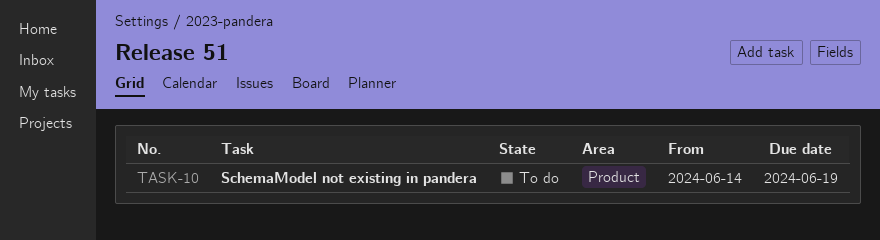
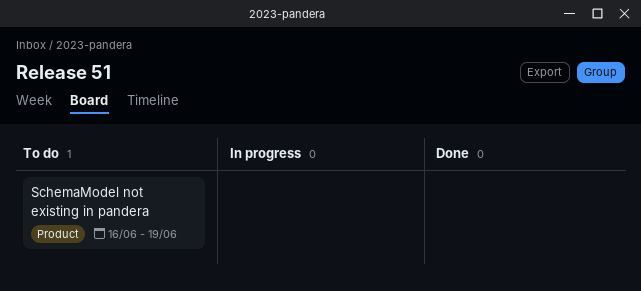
SchemaModel not existing in pandera, start: Jun 14 -> Jun 16

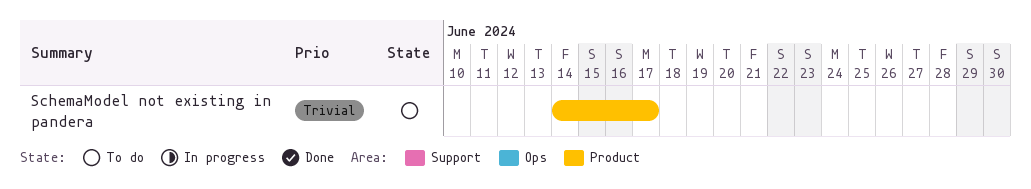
SchemaModel not existing in pandera, start: Jun 16 -> Jun 14
SchemaModel not existing in pandera, due: Jun 19 -> Jun 17

